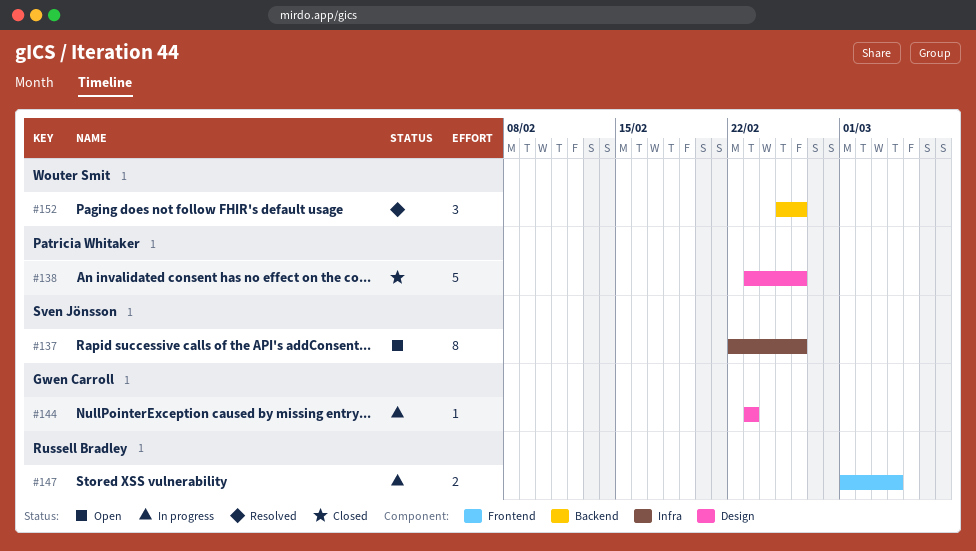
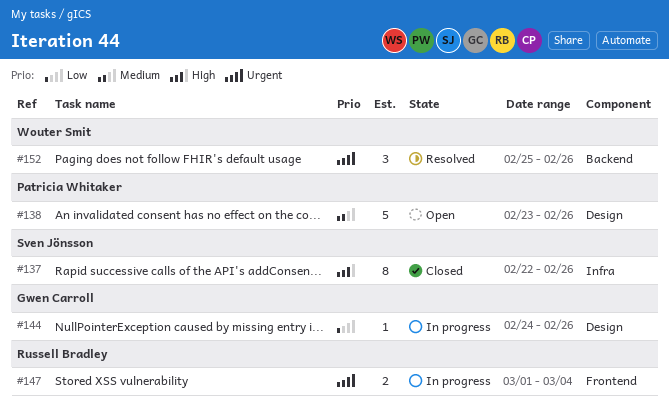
#137, status: Open -> Closed
#138, status: Closed -> Open
#144, start: Feb 23 -> Feb 24
#144, due: Feb 23 -> Feb 26

